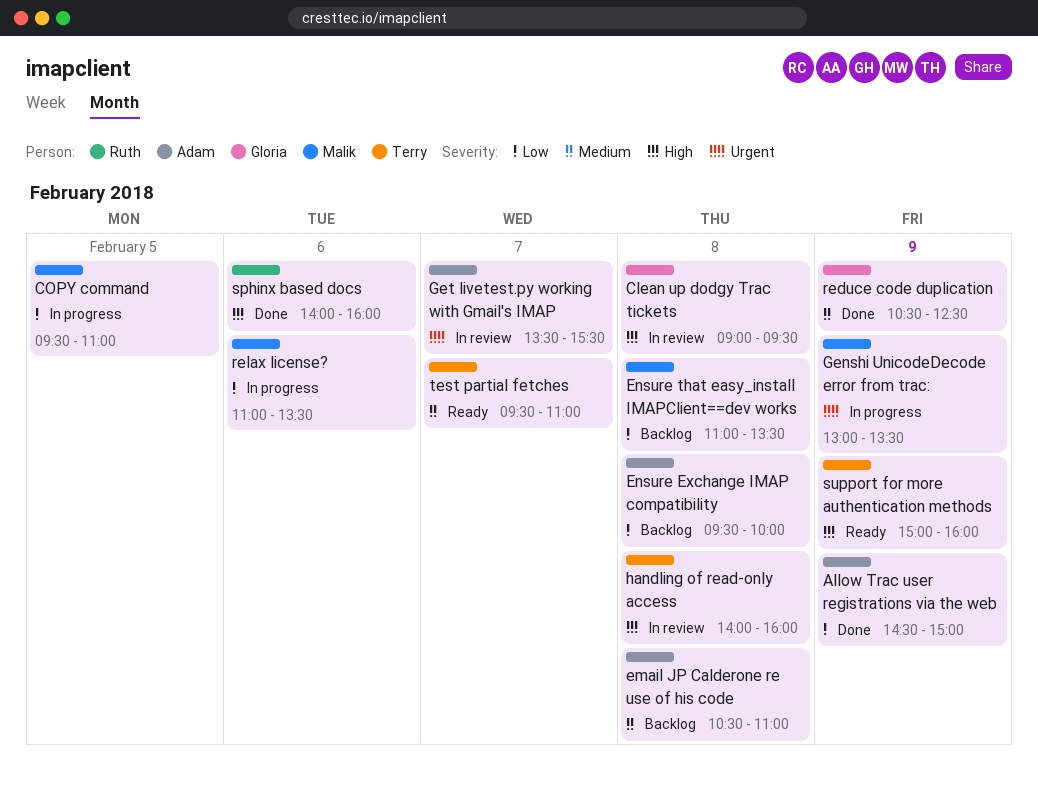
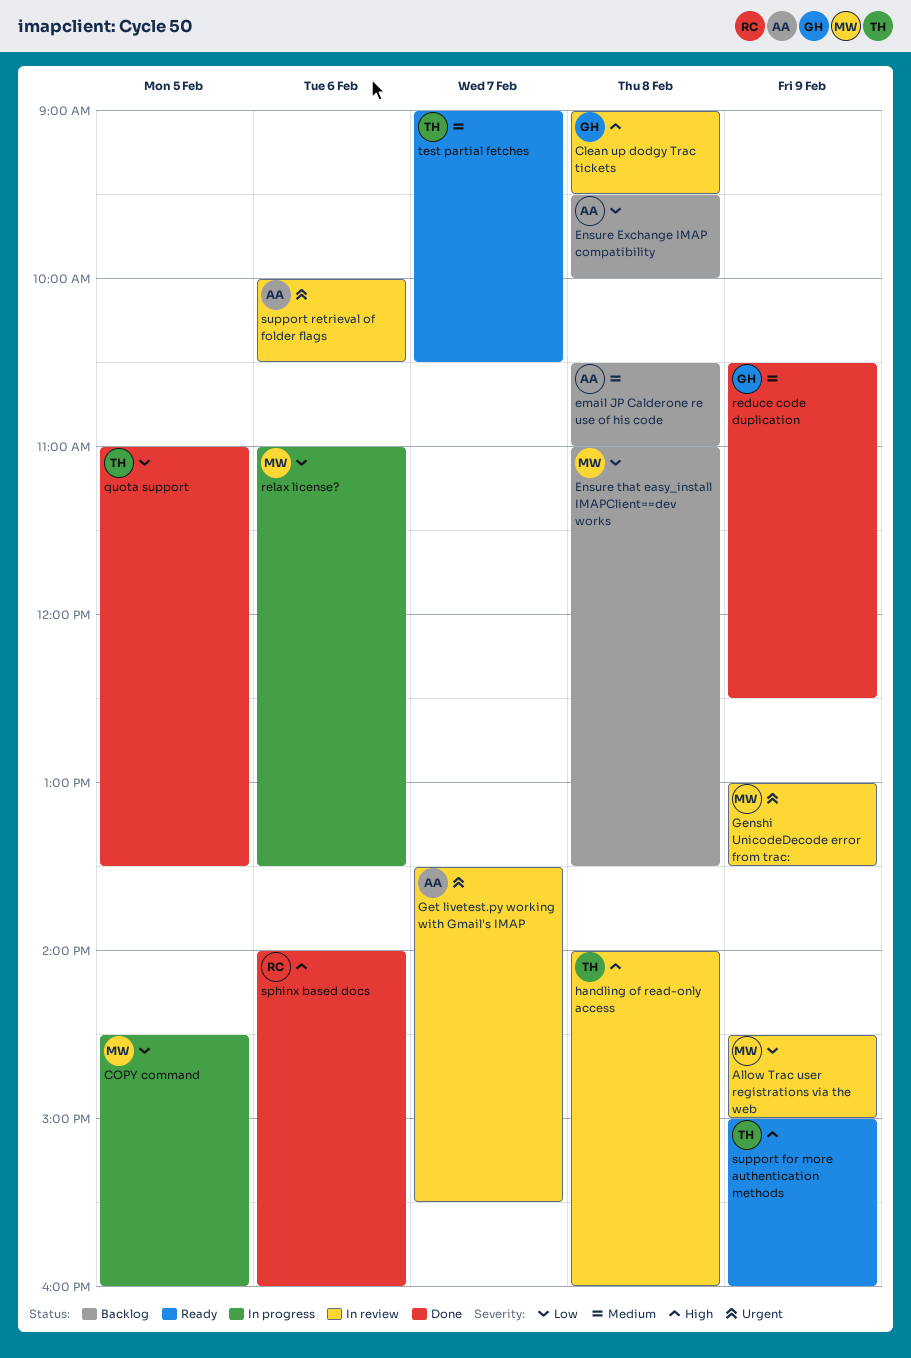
Allow Trac user registrations via the web, status: Done -> In review
Allow Trac user registrations via the web, owner: Adam -> Malik
COPY command, begins: 09:30 -> 14:30
COPY command, ends: 11:00 -> 16:00
Genshi UnicodeDecode error from trac:, status: In progress -> In review
quota support: none -> present
support retrieval of folder flags: none -> present
test partial fetches, begins: 09:30 -> 09:00
test partial fetches, ends: 11:00 -> 10:30

